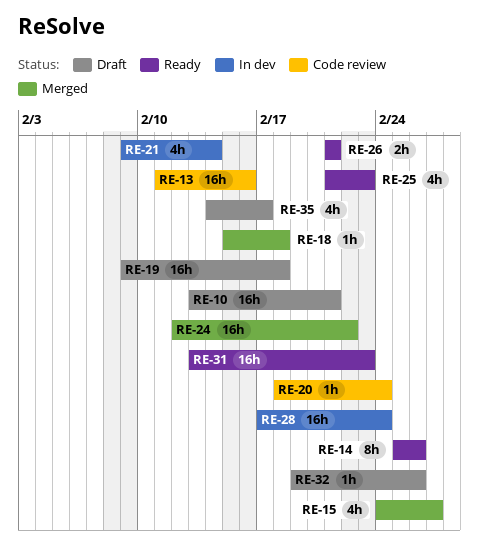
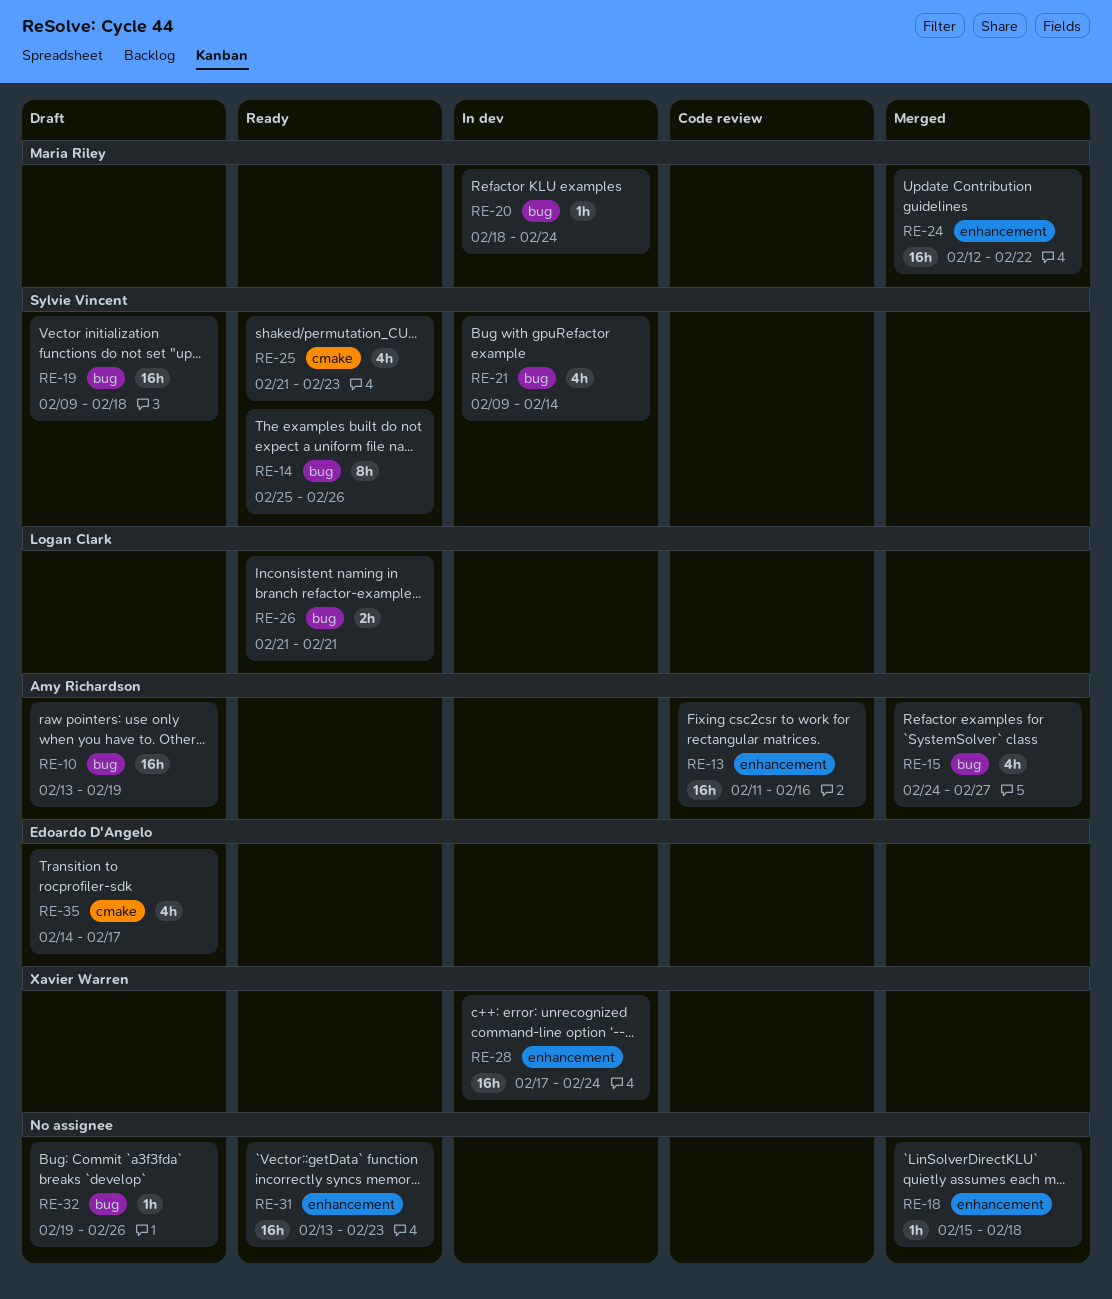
RE-10, due: Feb 21 -> Feb 19
RE-20, status: Code review -> In dev

